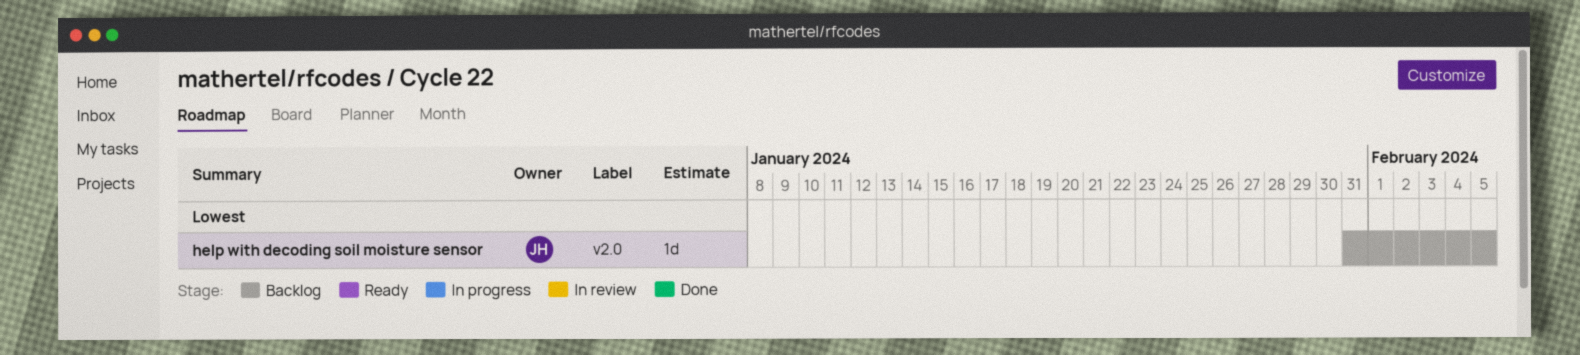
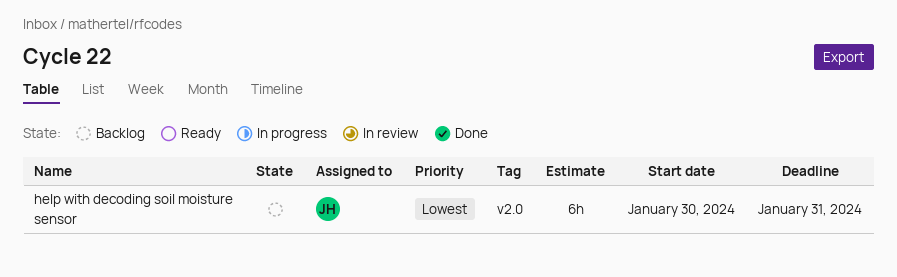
help with decoding soil moisture sensor, estimate: 1d -> 6h
help with decoding soil moisture sensor, start: Jan 31 -> Jan 30
help with decoding soil moisture sensor, due: Feb 5 -> Jan 31

